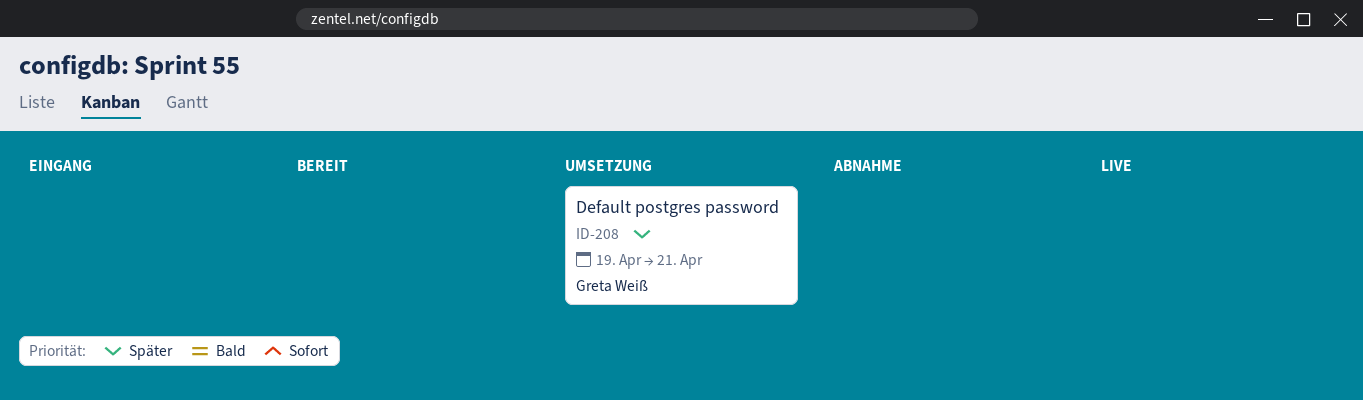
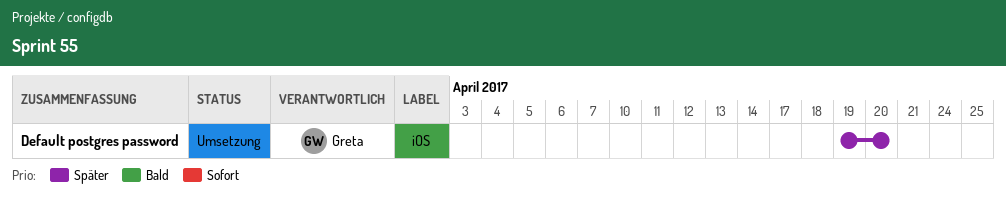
Default postgres password, due: Apr 21 -> Apr 20

